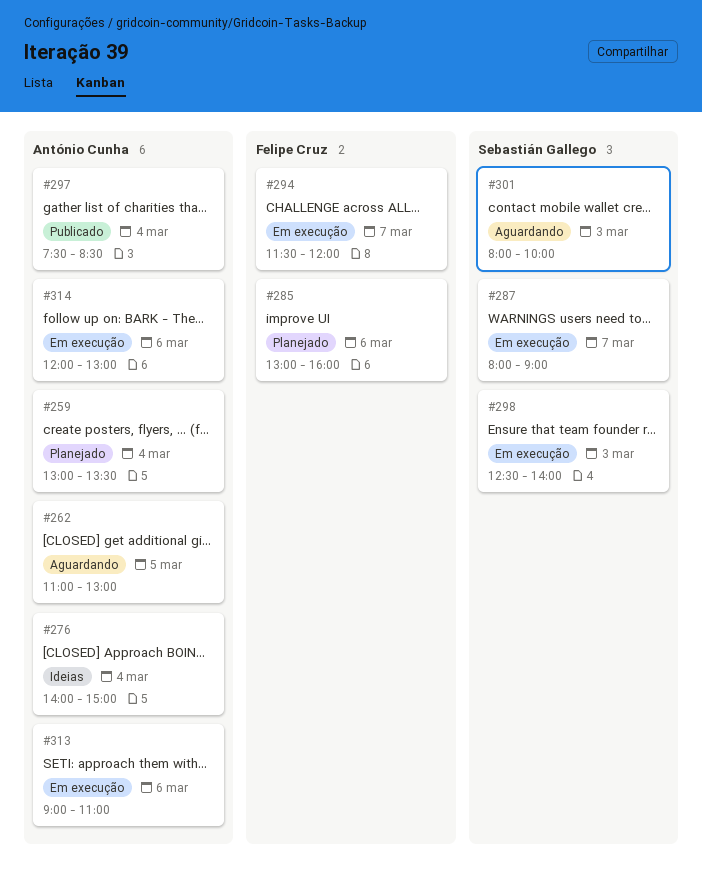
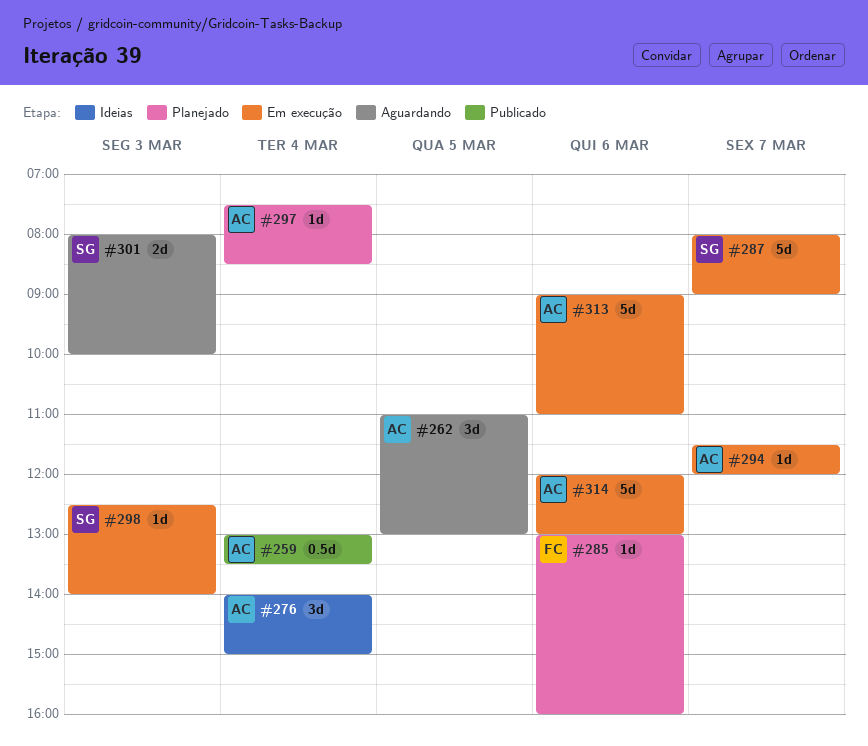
#259, status: Planejado -> Publicado
#294, owner: Felipe Cruz -> António Cunha
#297, status: Publicado -> Planejado

